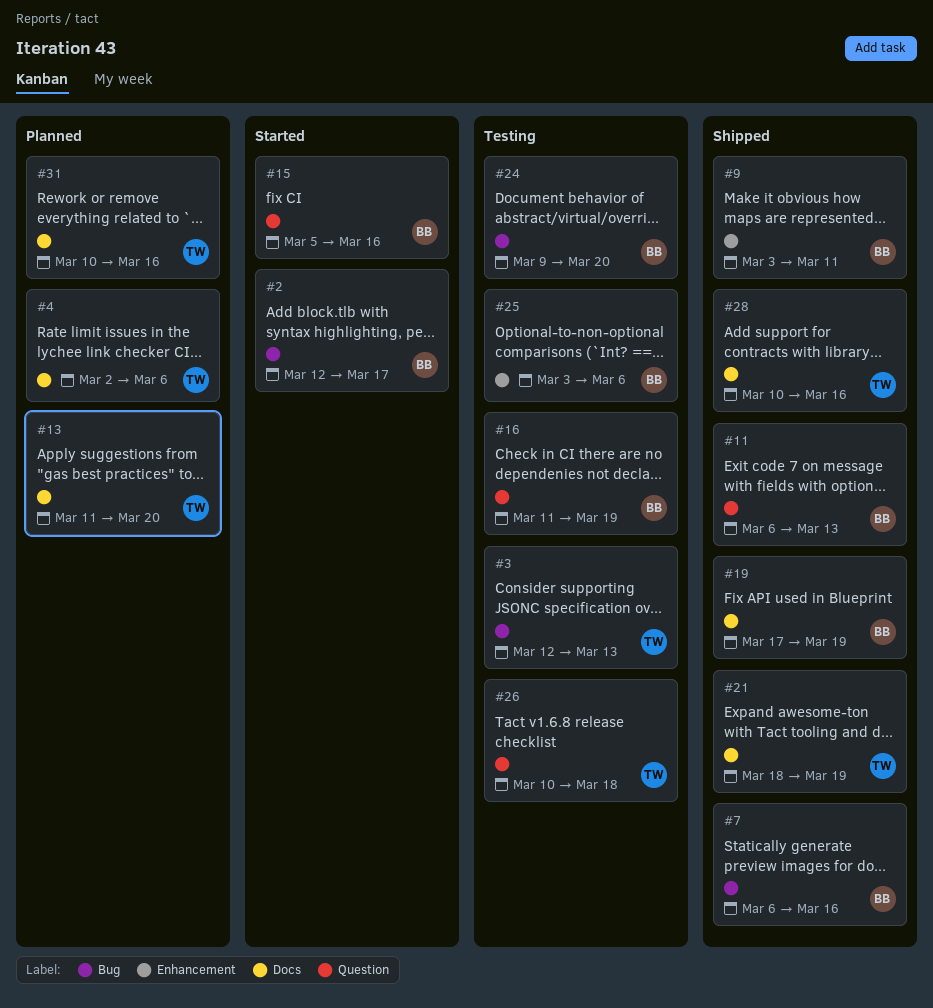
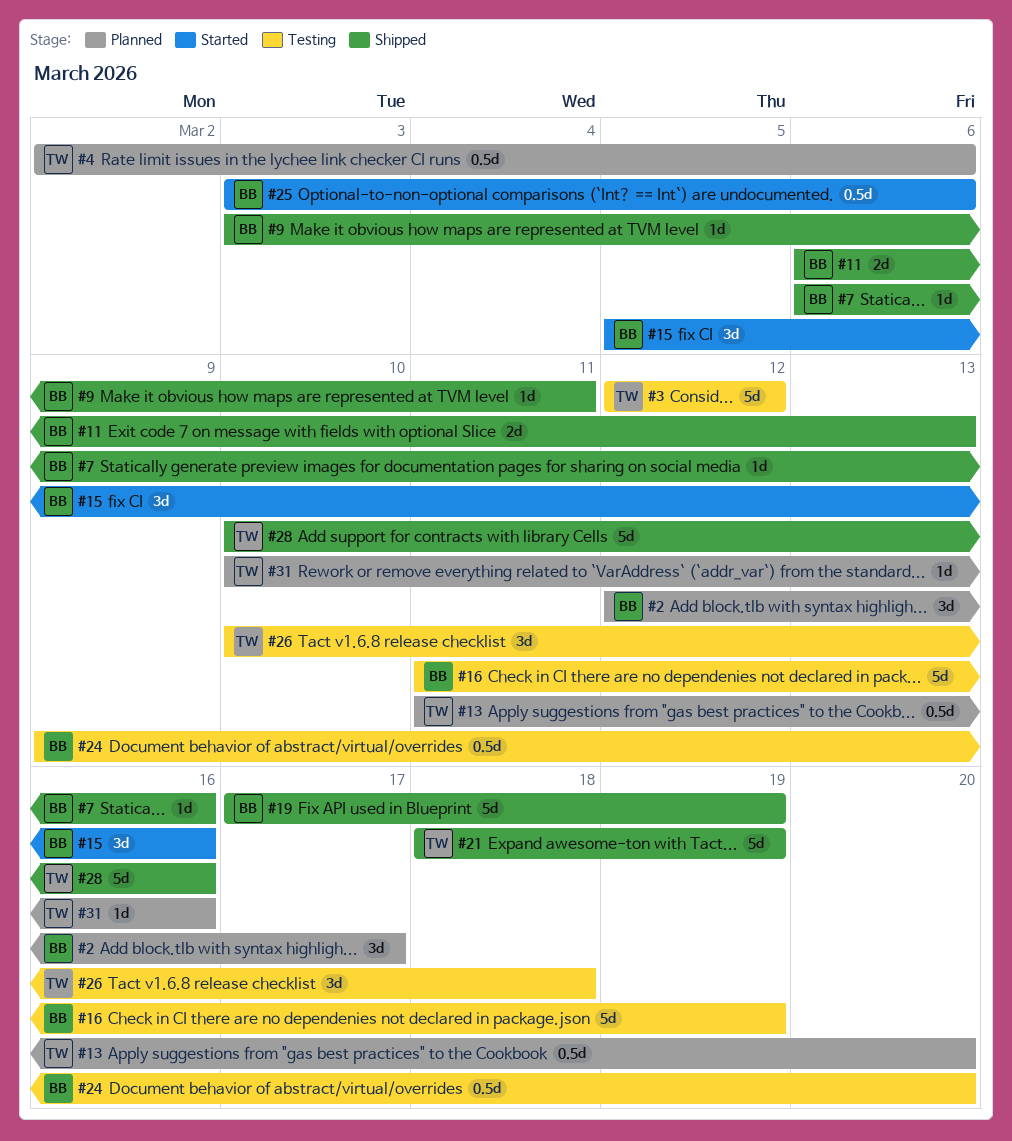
#2, status: Started -> Planned
#3, due: Mar 13 -> Mar 12
#25, status: Testing -> Started

